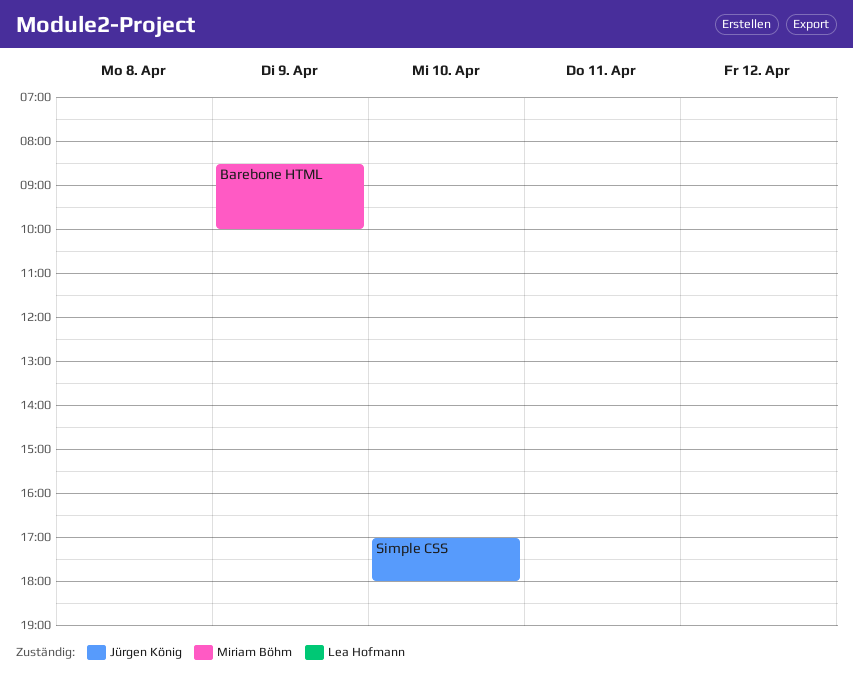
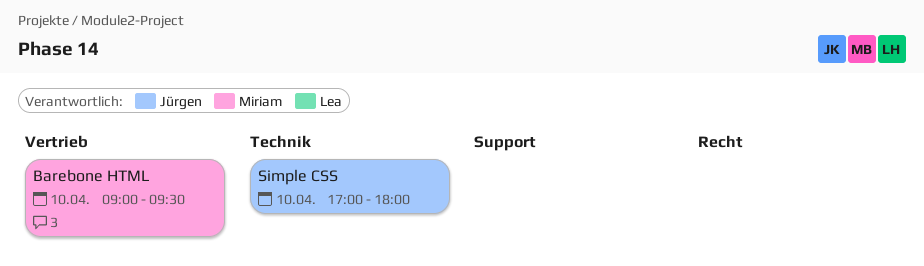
Barebone HTML, day: Apr 9 -> Apr 10
Barebone HTML, begins: 08:30 -> 09:00
Barebone HTML, ends: 10:00 -> 09:30

